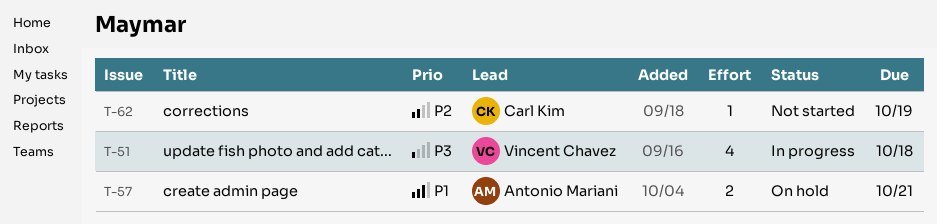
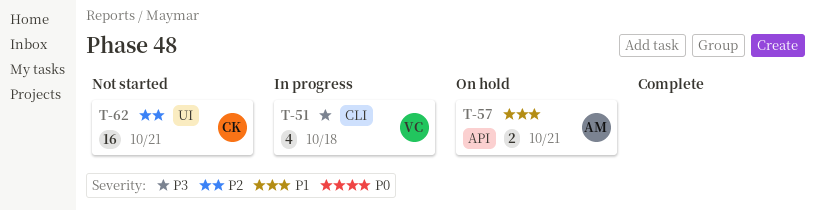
T-62, estimate: 1 -> 16
T-62, due: Oct 19 -> Oct 21

